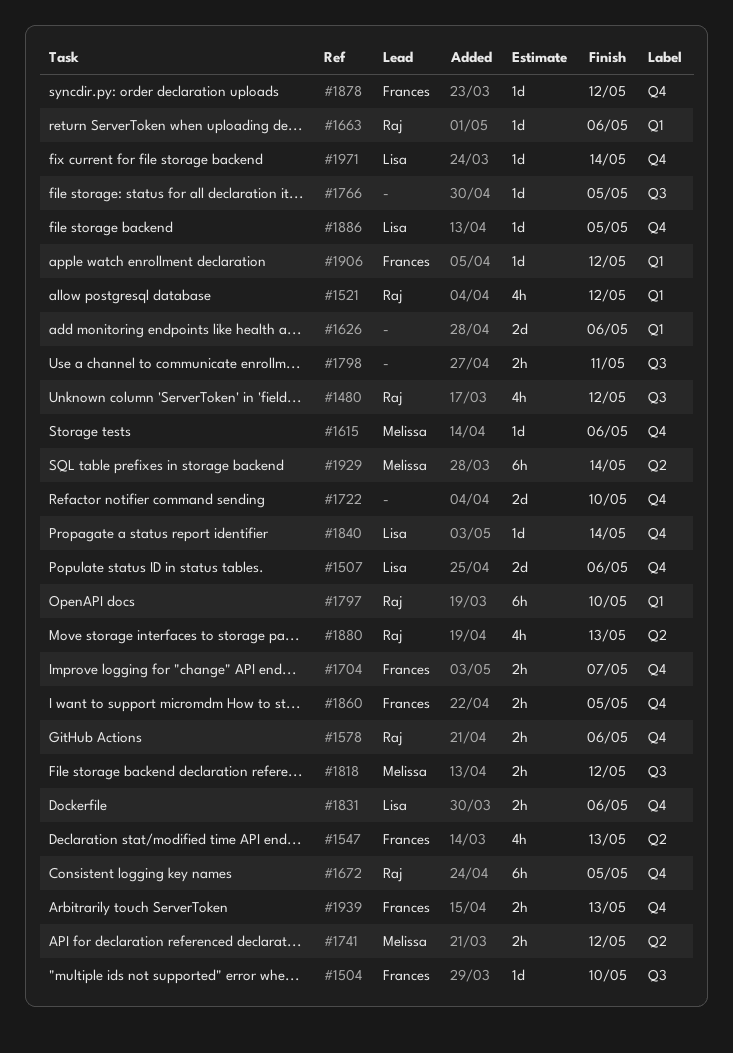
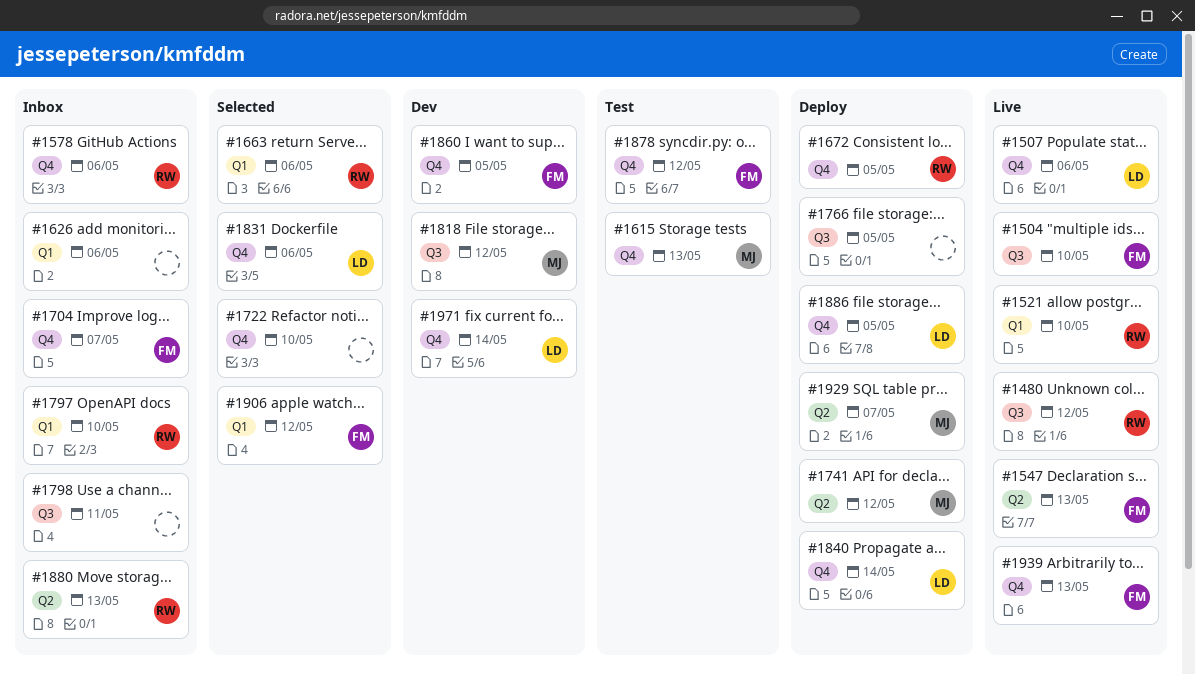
#1521, due: May 12 -> May 10
#1615, due: May 6 -> May 13
#1929, due: May 14 -> May 7

